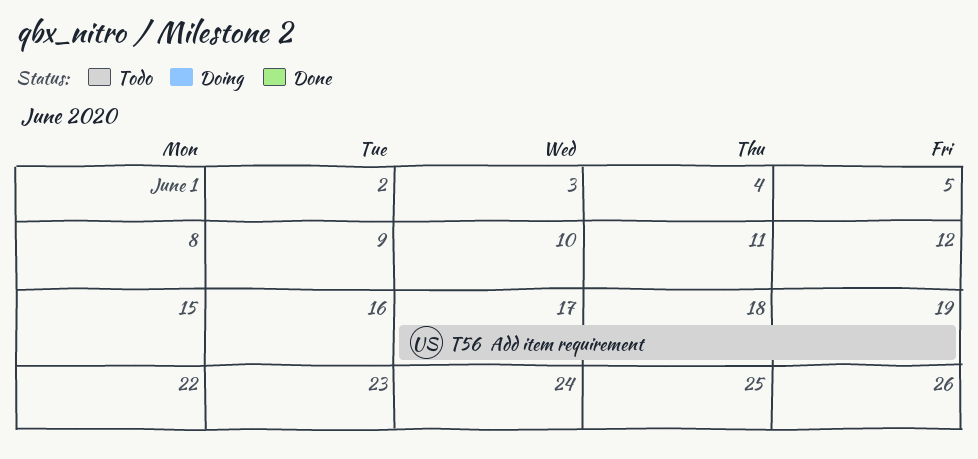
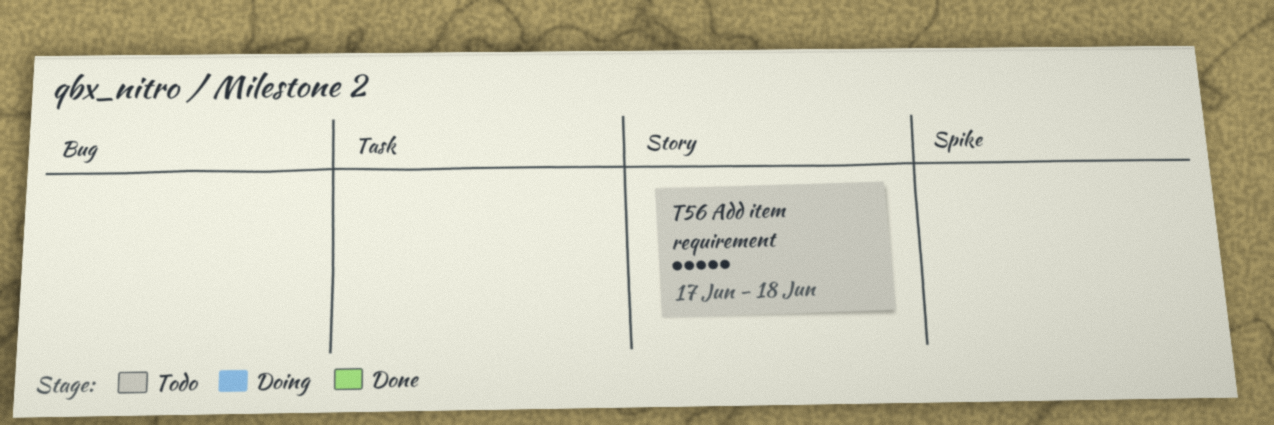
T56, due: Jun 19 -> Jun 18

